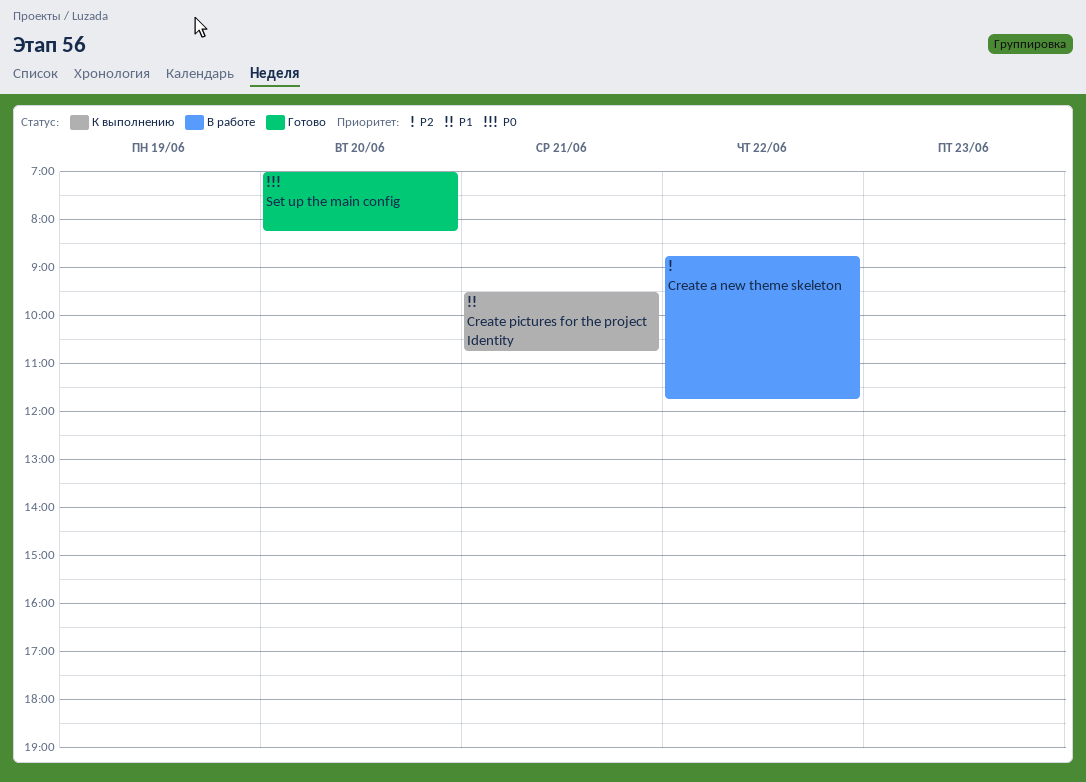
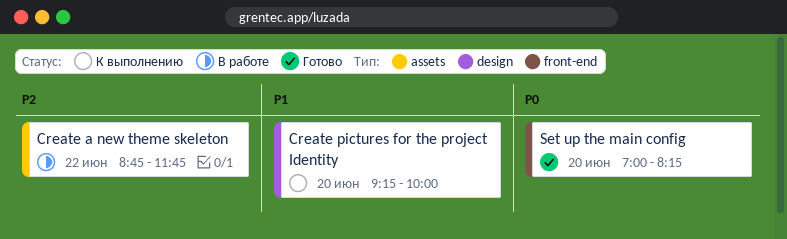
Create pictures for the project Identity, day: Jun 21 -> Jun 20
Create pictures for the project Identity, begins: 09:30 -> 09:15
Create pictures for the project Identity, ends: 10:45 -> 10:00

